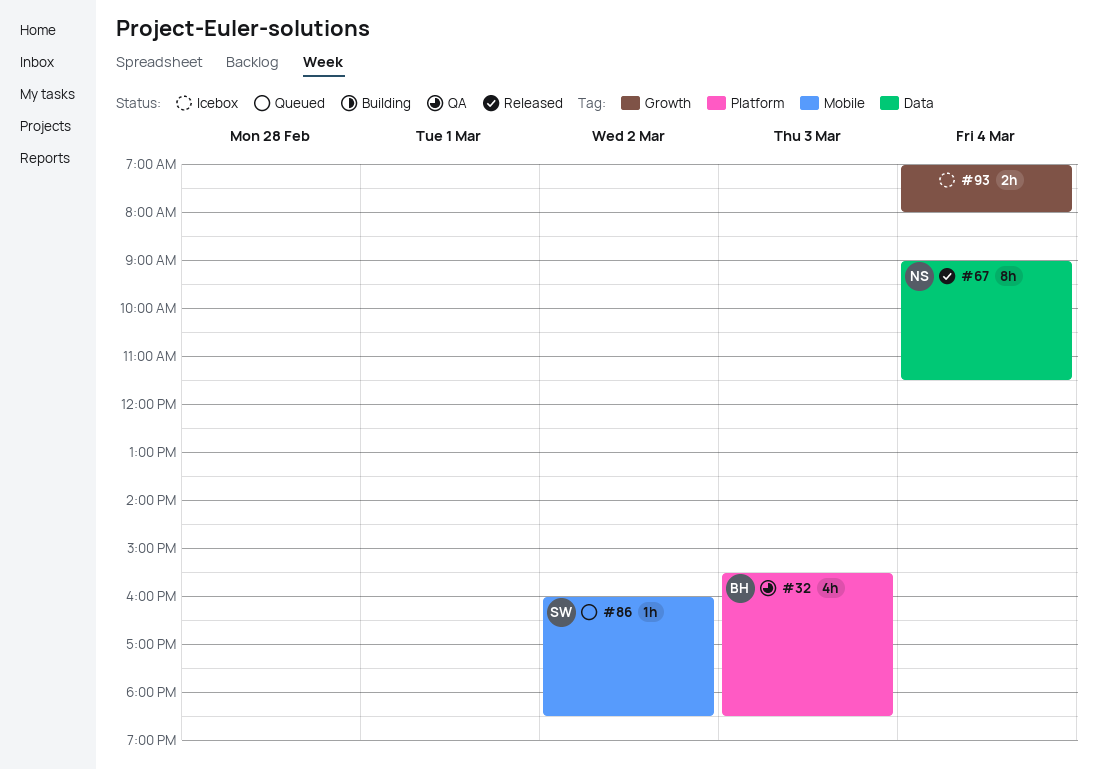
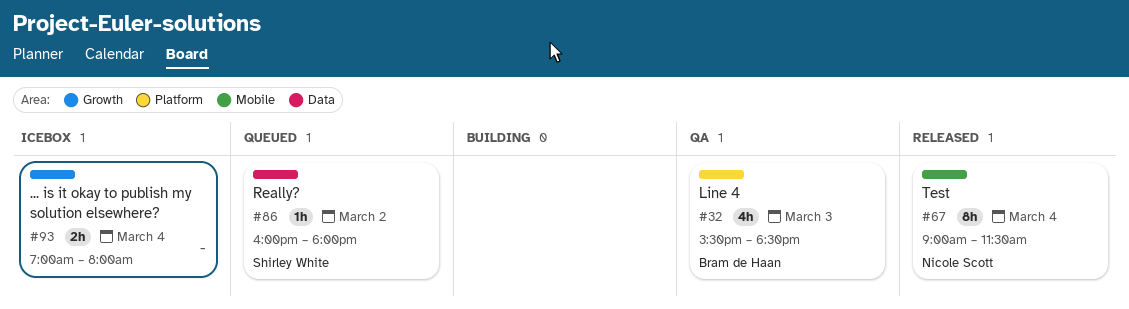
#67, label: Data -> Mobile
#86, label: Mobile -> Data
#86, ends: 18:30 -> 18:00

